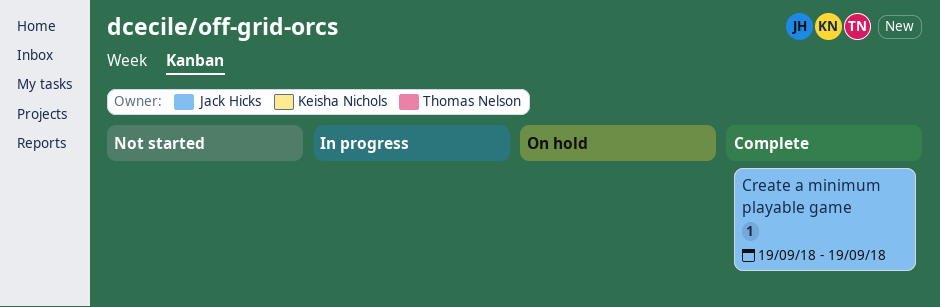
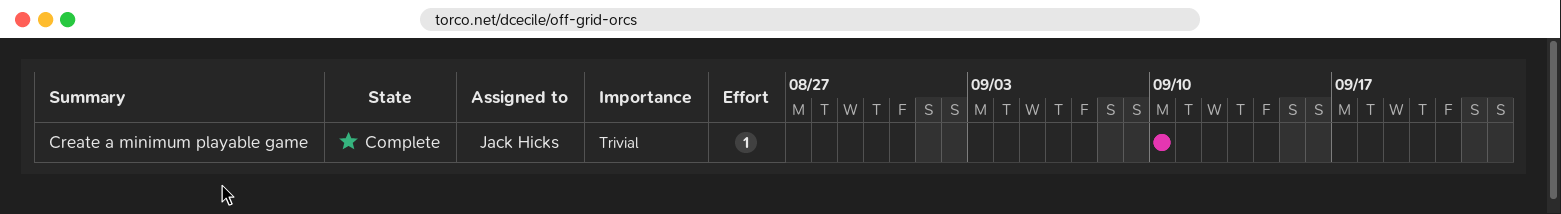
Create a minimum playable game, start: Sep 19 -> Sep 10
Create a minimum playable game, due: Sep 19 -> Sep 10

